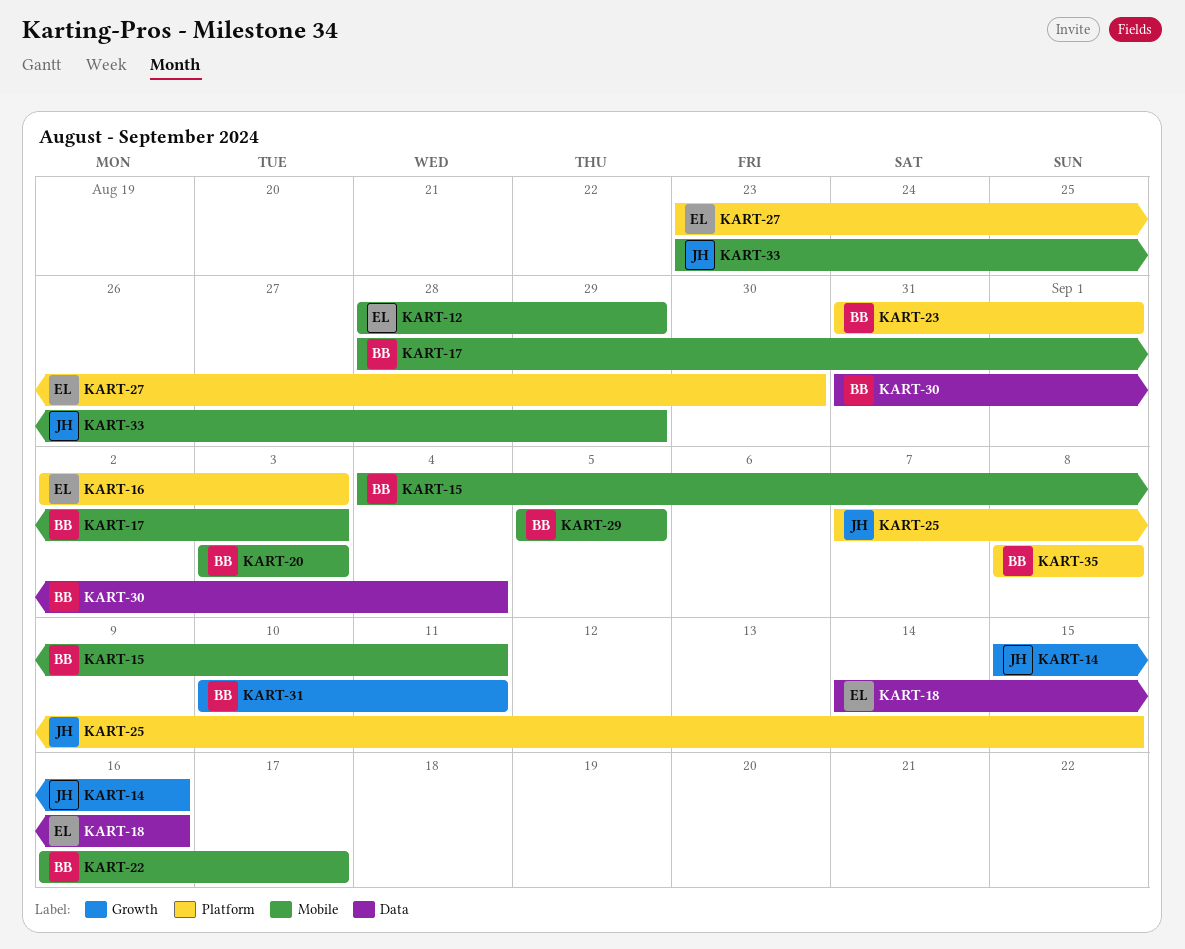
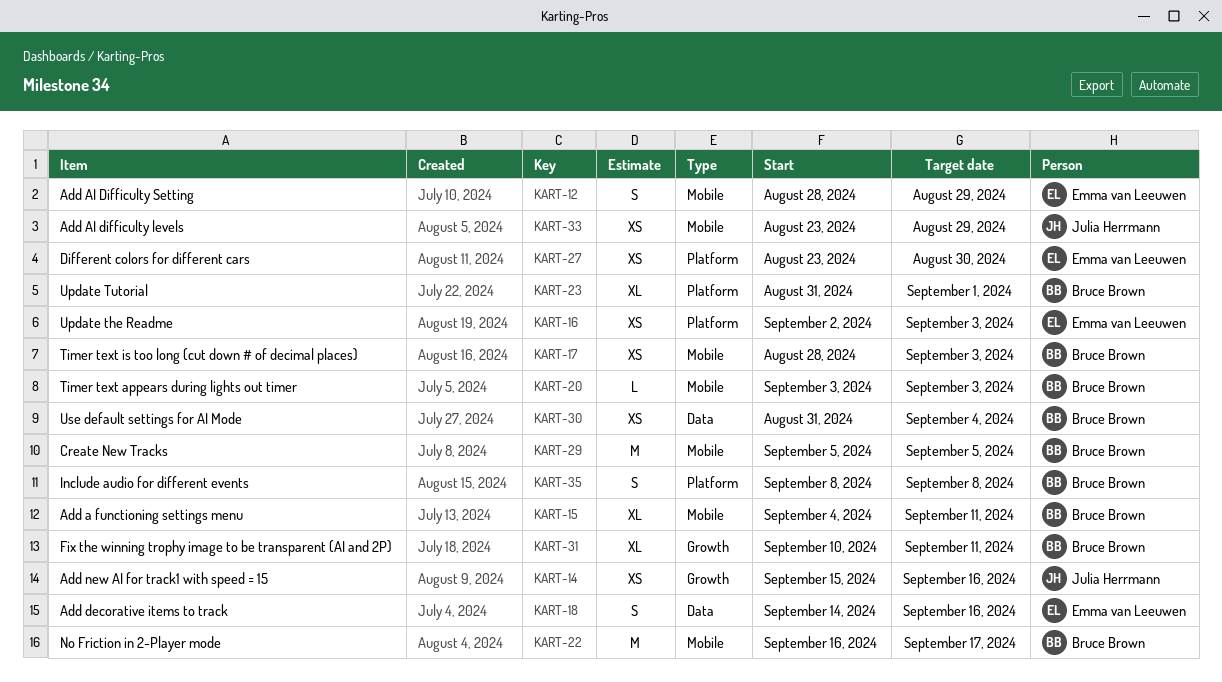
KART-25: present -> none

